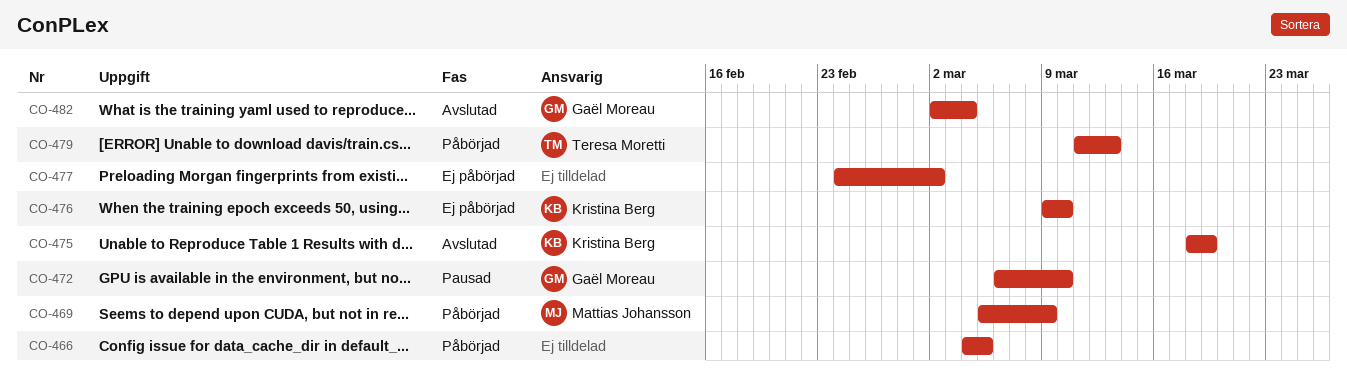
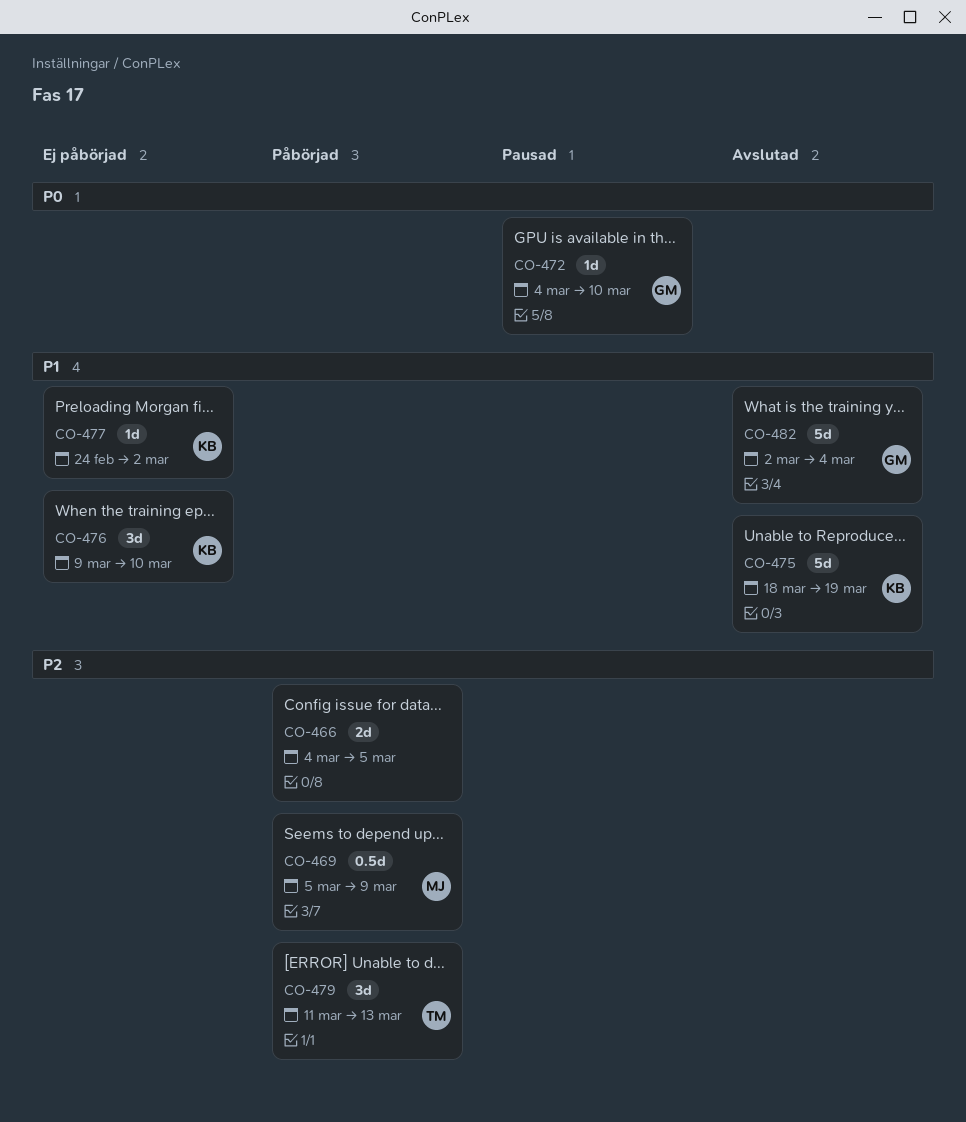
CO-472, start: Mar 6 -> Mar 4
CO-477, owner: none -> Kristina Berg

